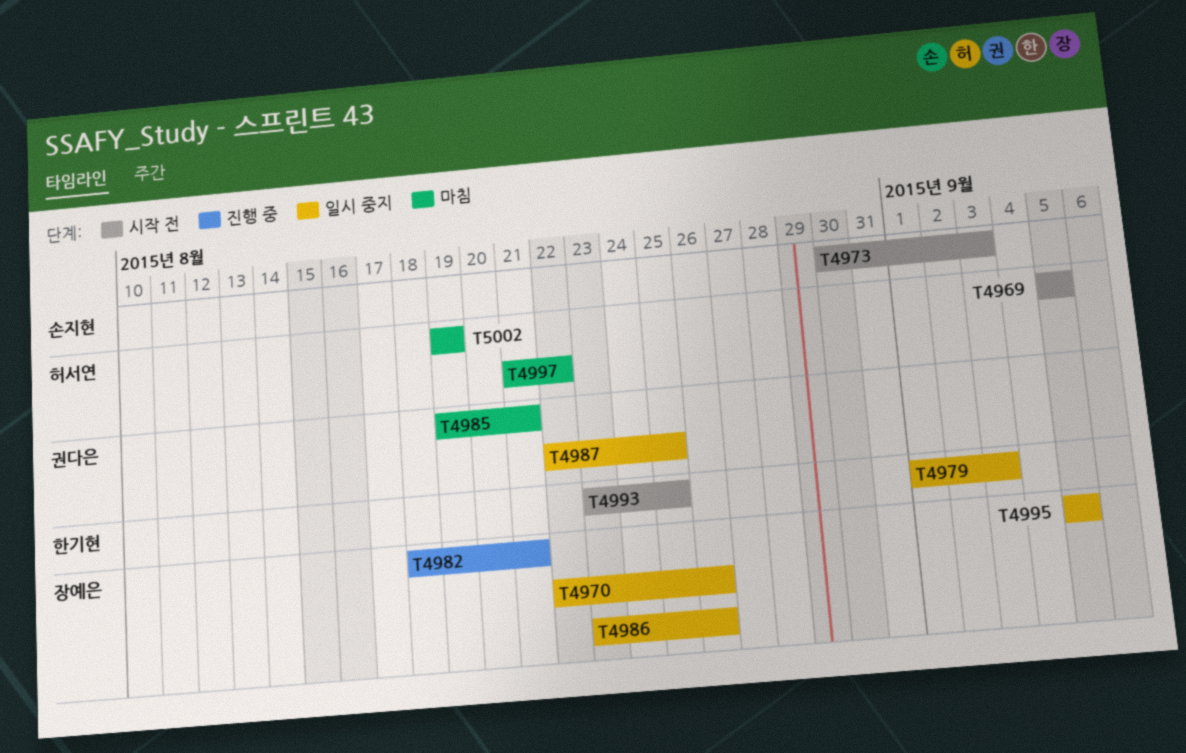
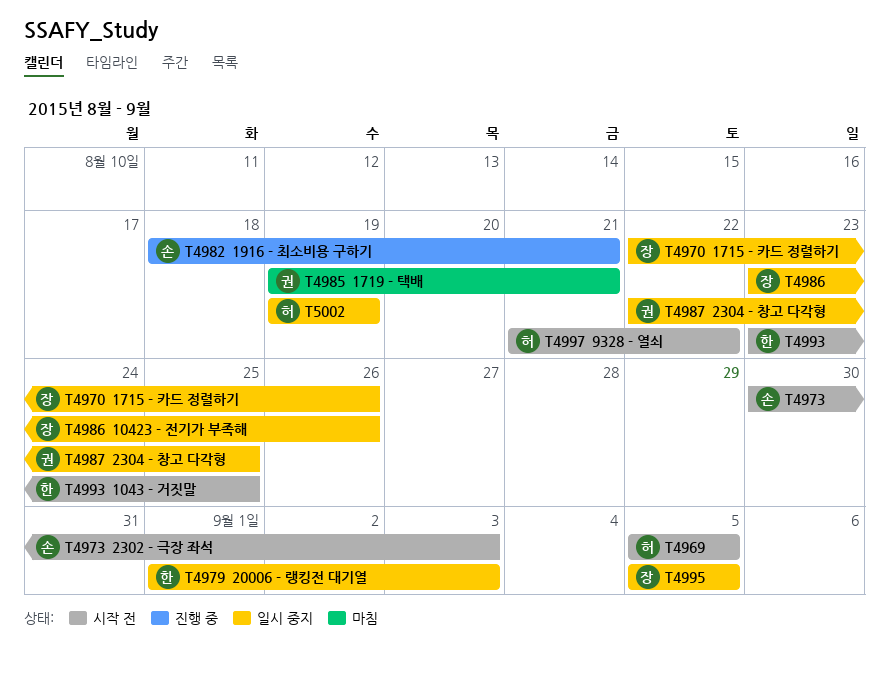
T4982, owner: 장예은 -> 손지현
T4997, status: 마침 -> 시작 전
T5002, status: 마침 -> 일시 중지

